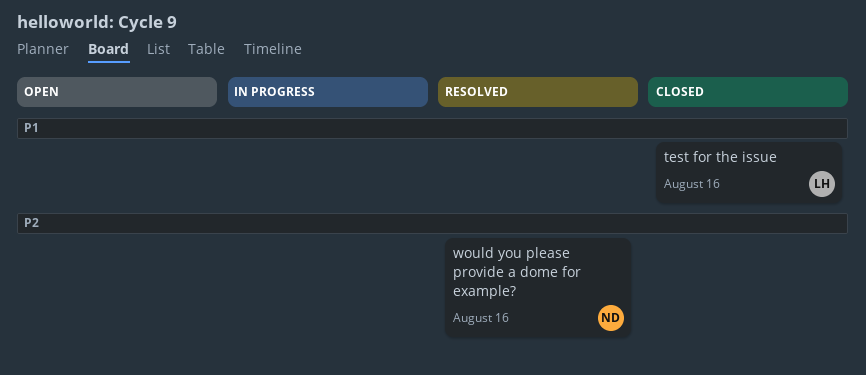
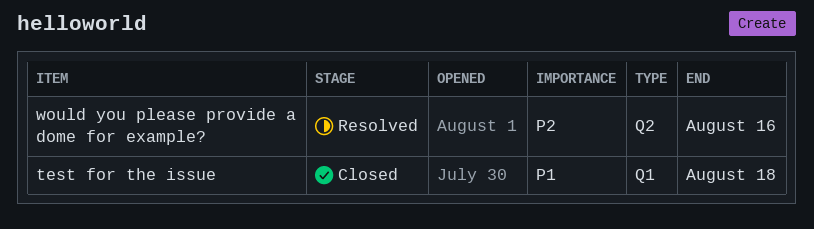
test for the issue, due: Aug 16 -> Aug 18

